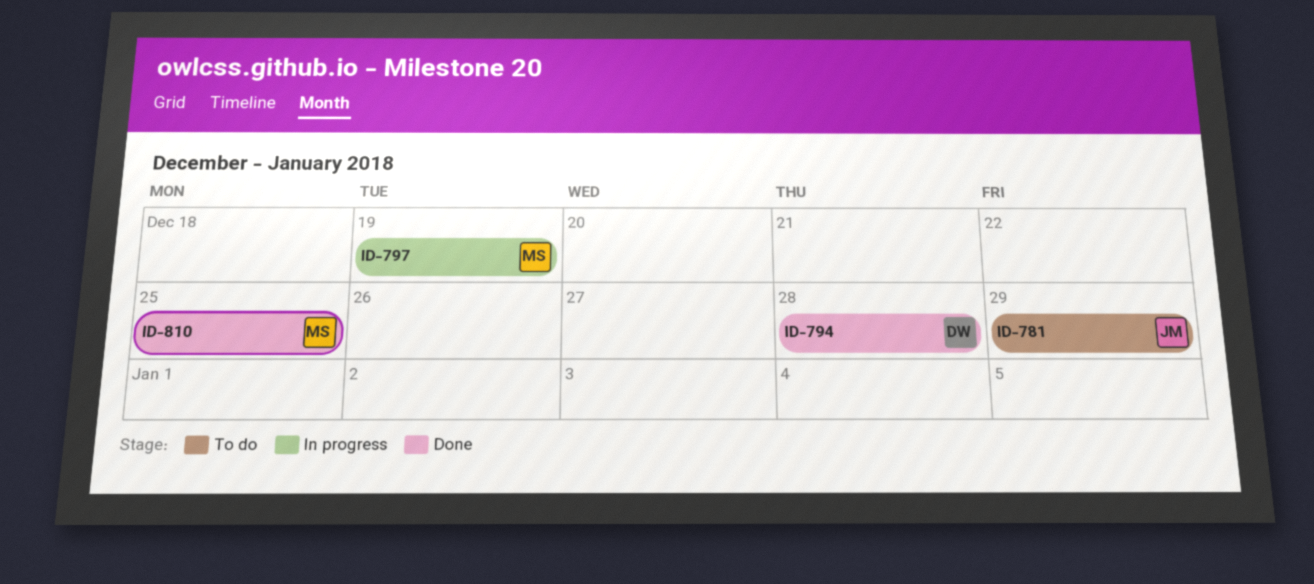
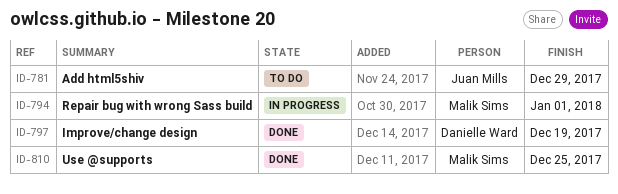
ID-794, status: Done -> In progress
ID-794, owner: Danielle Ward -> Malik Sims
ID-794, due: Dec 28 -> Jan 1
ID-797, status: In progress -> Done
ID-797, owner: Malik Sims -> Danielle Ward

